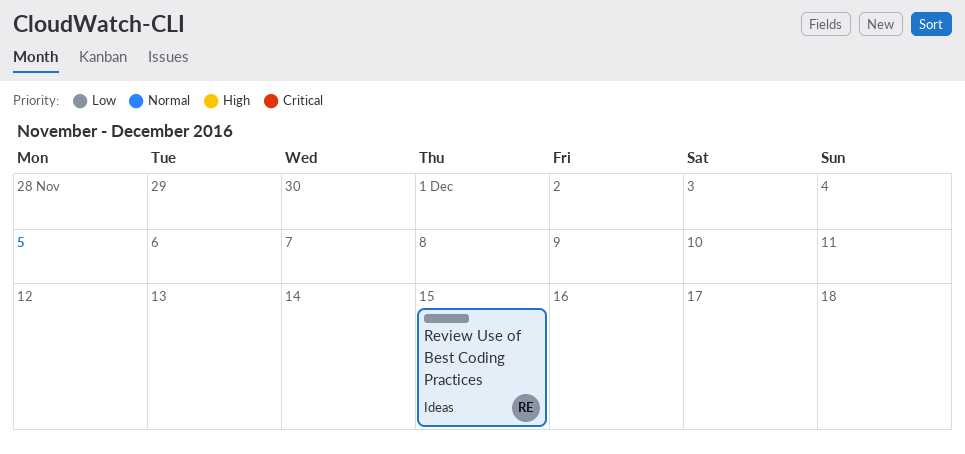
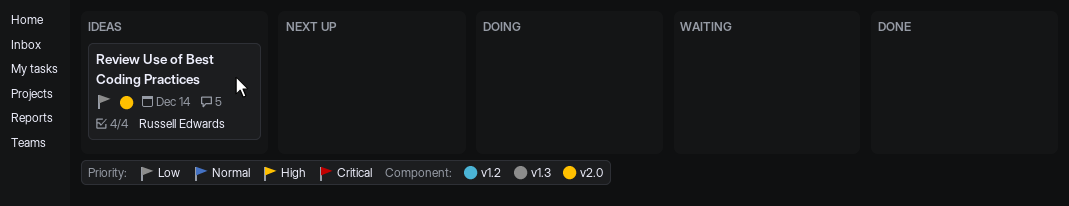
Review Use of Best Coding Practices, due: Dec 15 -> Dec 14

